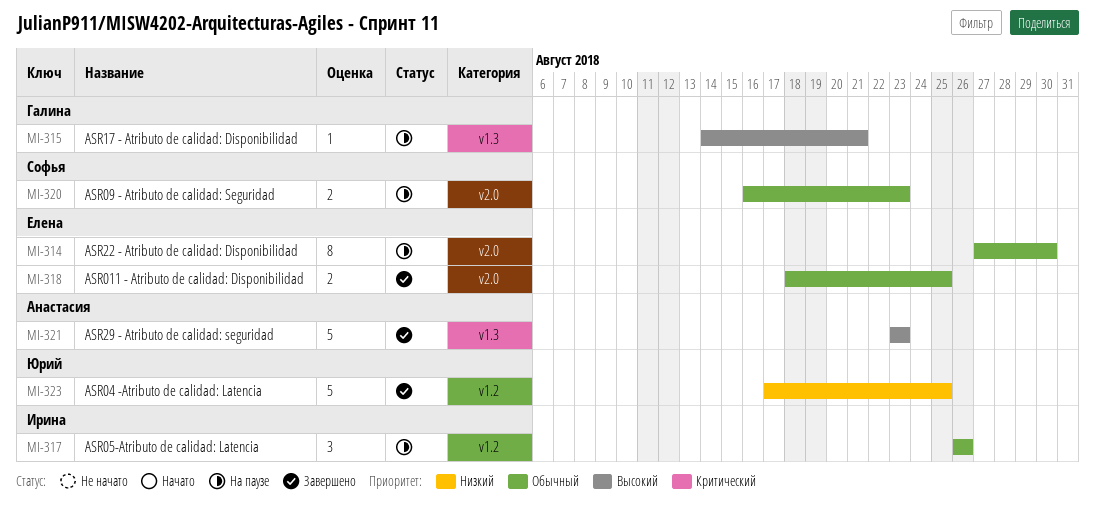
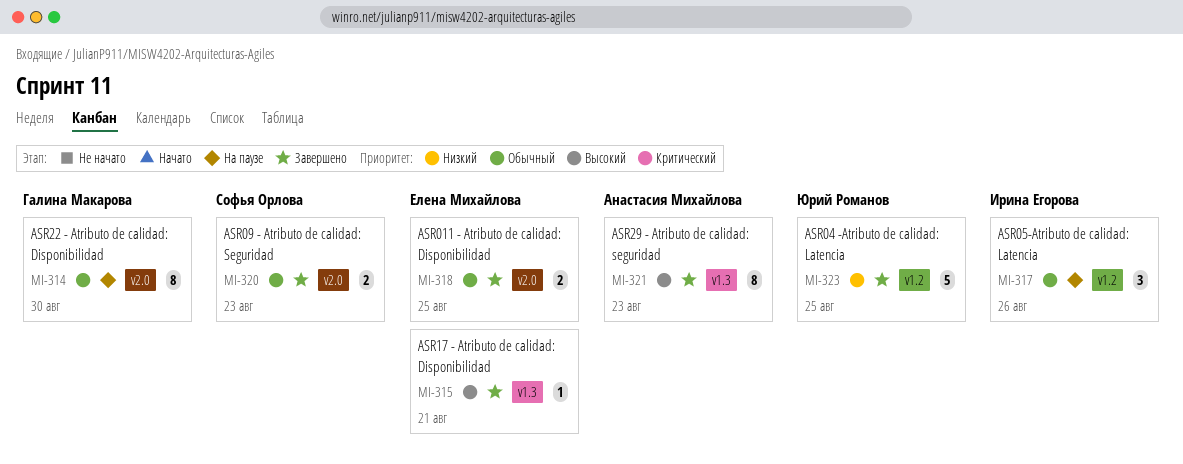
MI-314, owner: Елена Михайлова -> Галина Макарова
MI-315, status: На паузе -> Завершено
MI-315, owner: Галина Макарова -> Елена Михайлова
MI-320, status: На паузе -> Завершено
MI-321, estimate: 5 -> 8

